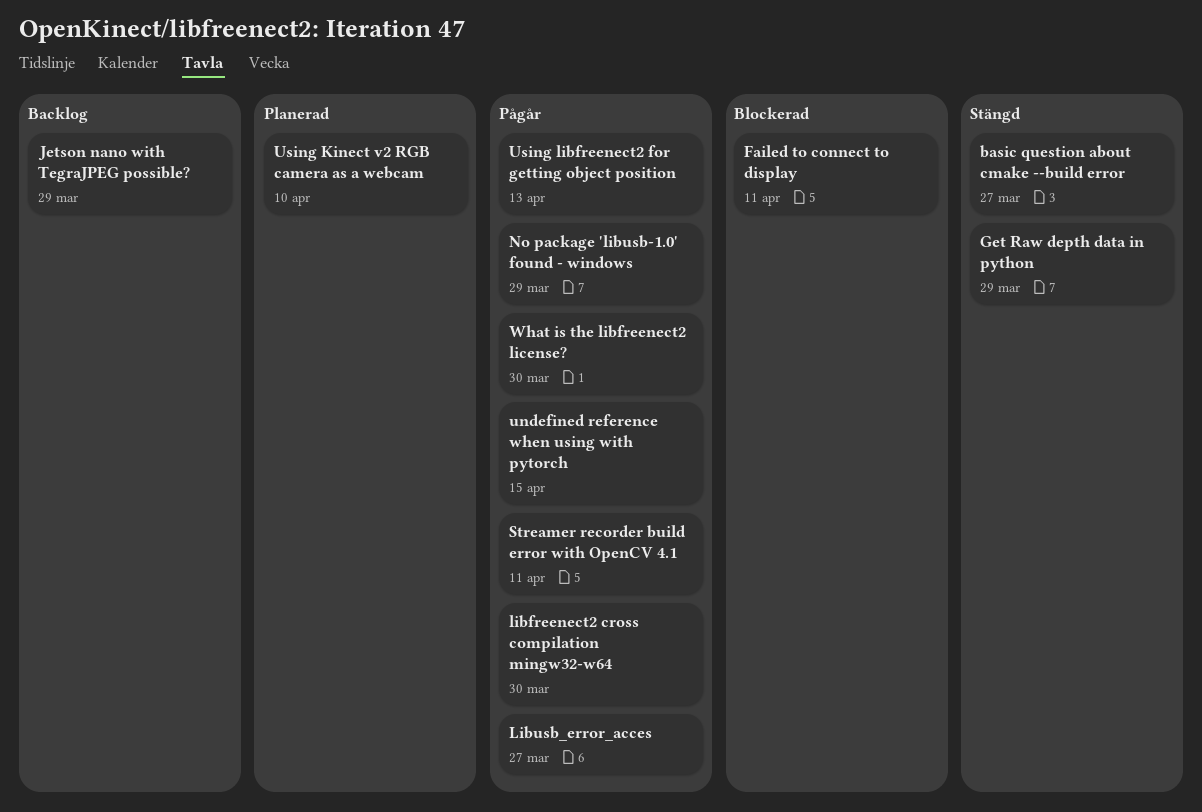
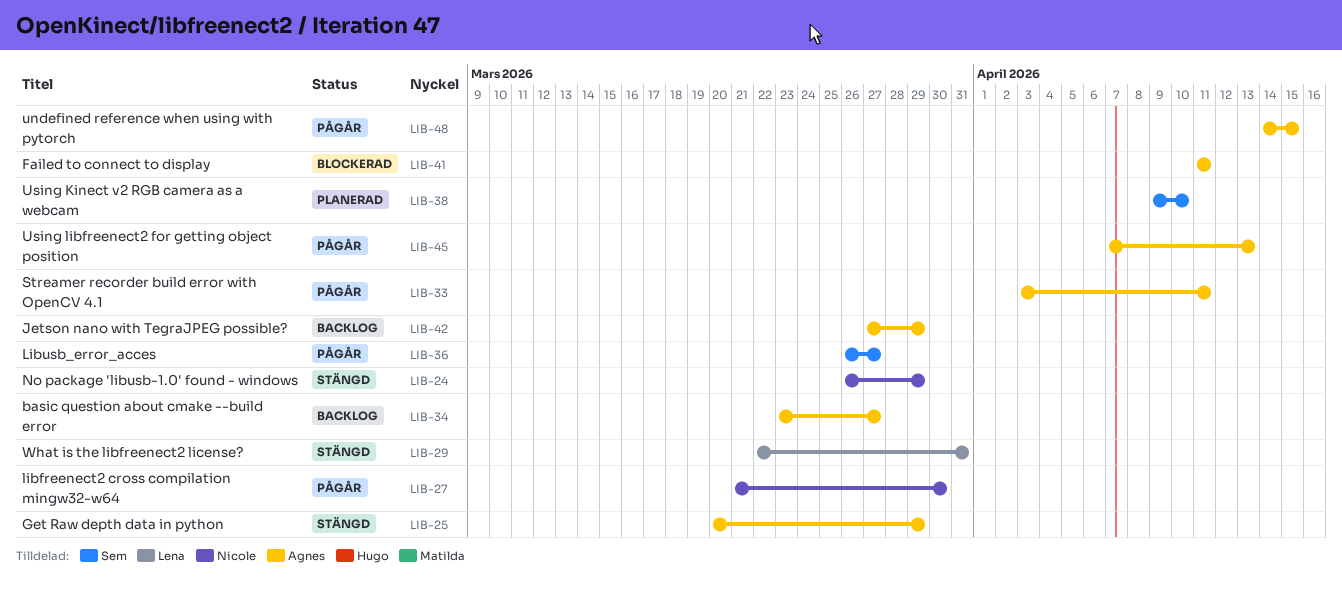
basic question about cmake --build error, status: Stängd -> Backlog
No package 'libusb-1.0' found - windows, status: Pågår -> Stängd
What is the libfreenect2 license?, status: Pågår -> Stängd
What is the libfreenect2 license?, due: Mar 30 -> Mar 31

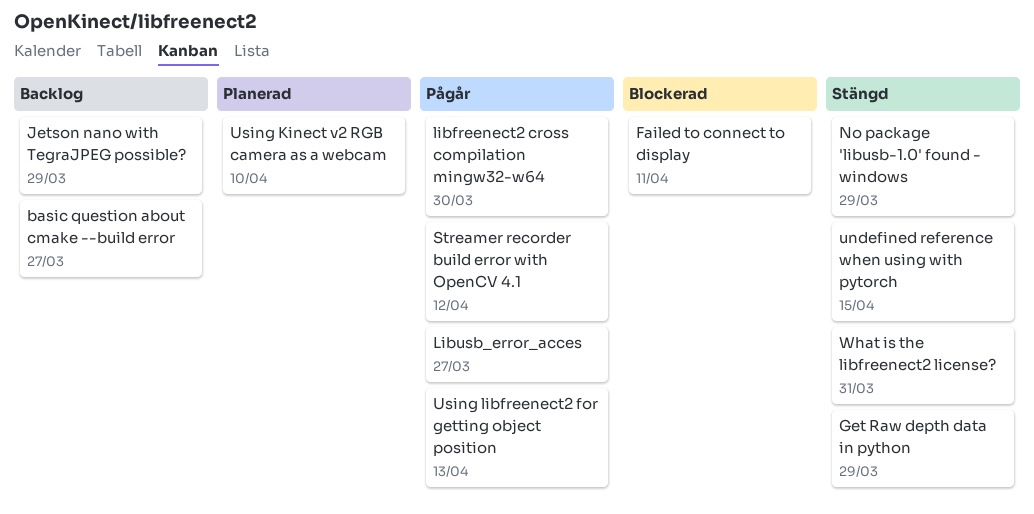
Streamer recorder build error with OpenCV 4.1, due: Apr 11 -> Apr 12
undefined reference when using with pytorch, status: Pågår -> Stängd

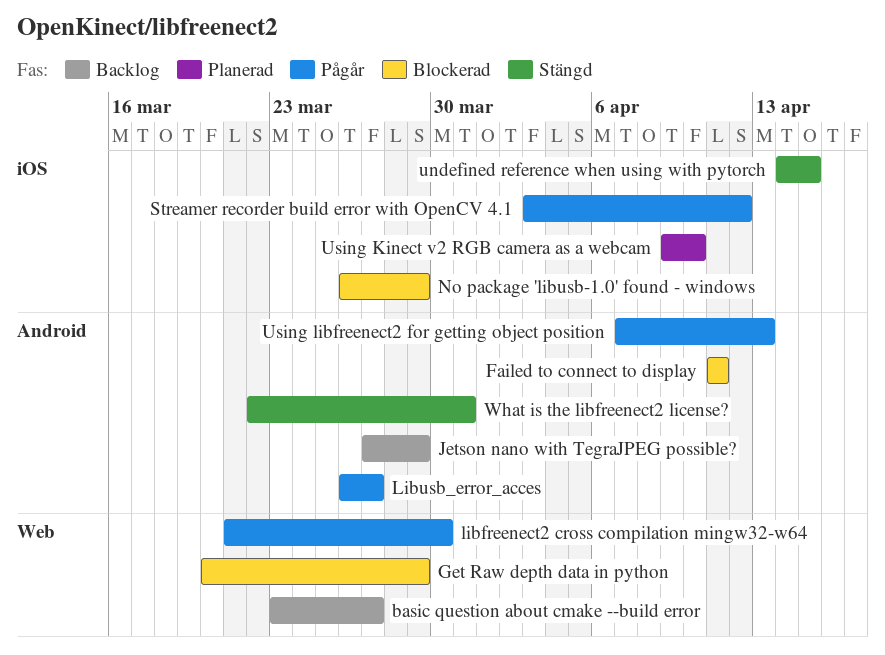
Get Raw depth data in python, status: Stängd -> Blockerad
No package 'libusb-1.0' found - windows, status: Stängd -> Blockerad

